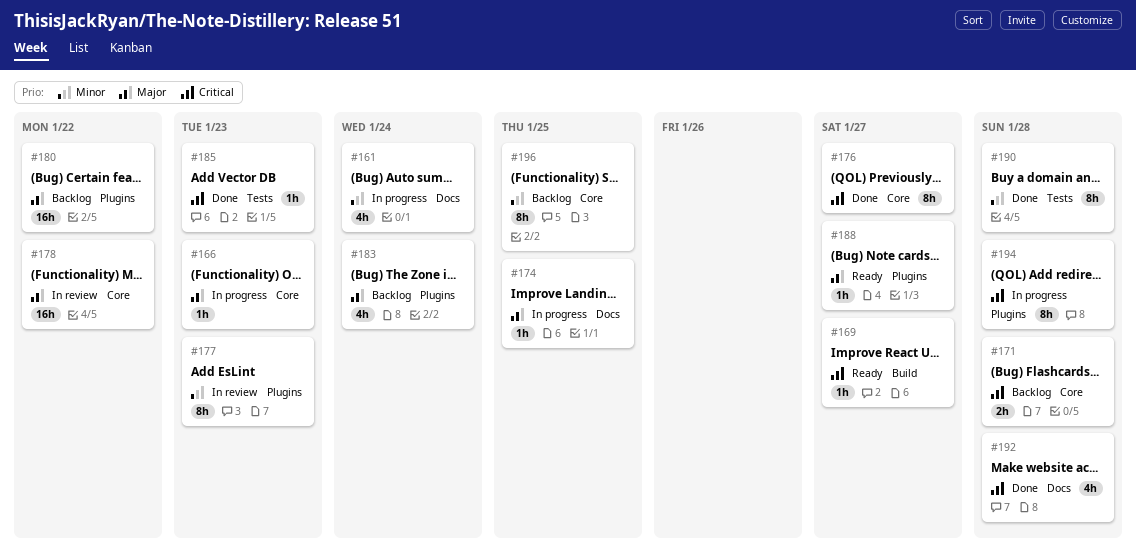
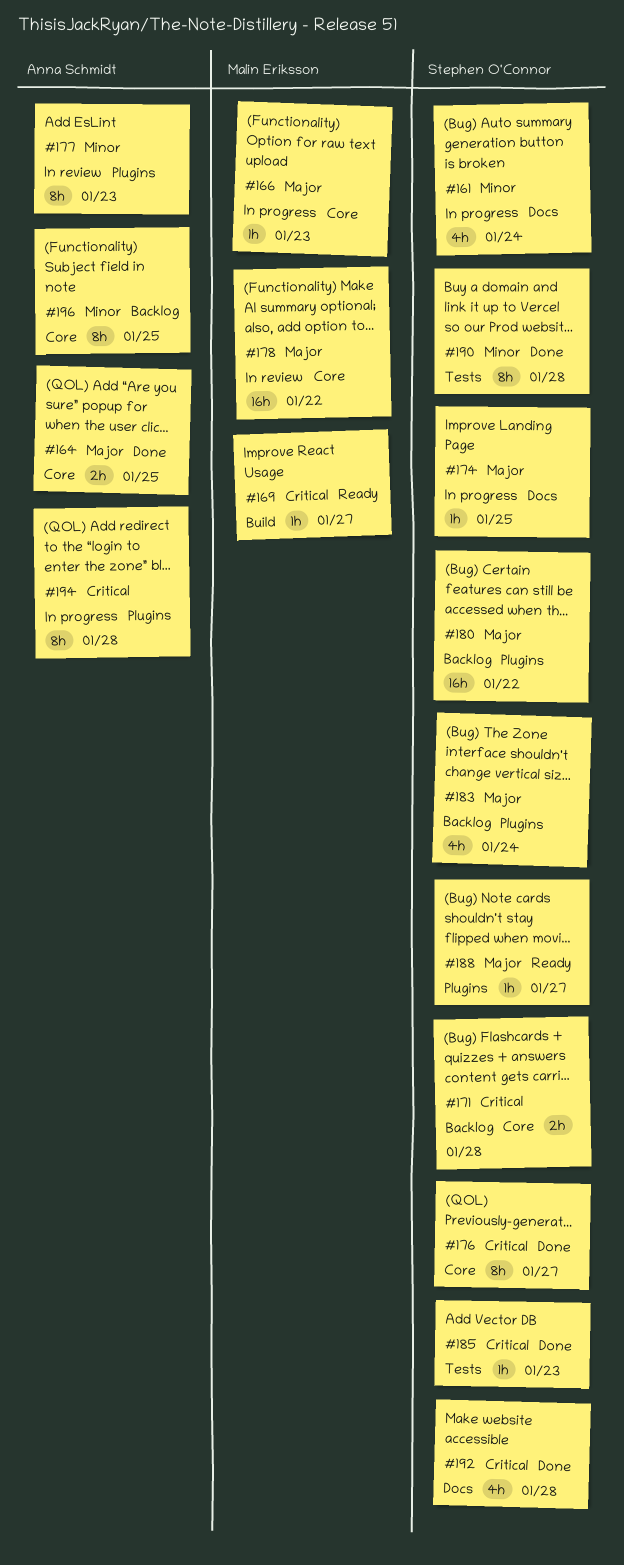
#164: none -> present

